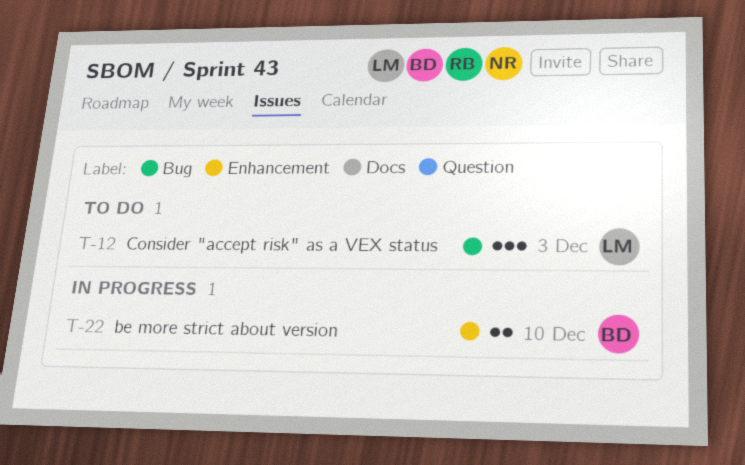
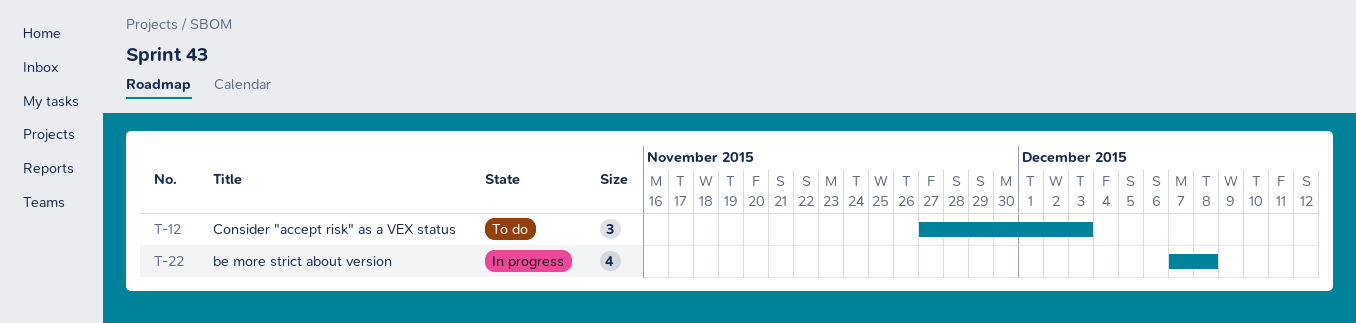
T-22, estimate: 2 -> 4
T-22, due: Dec 10 -> Dec 8

